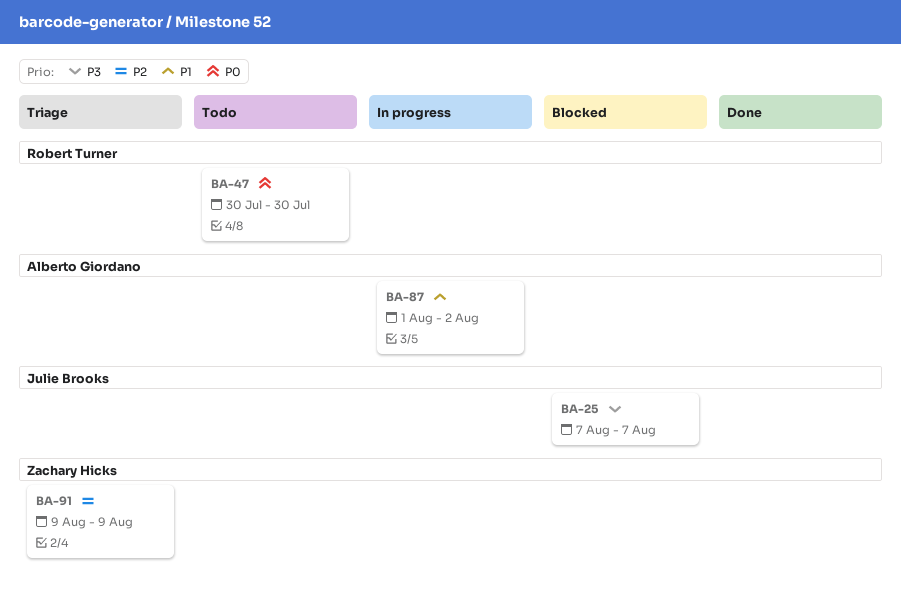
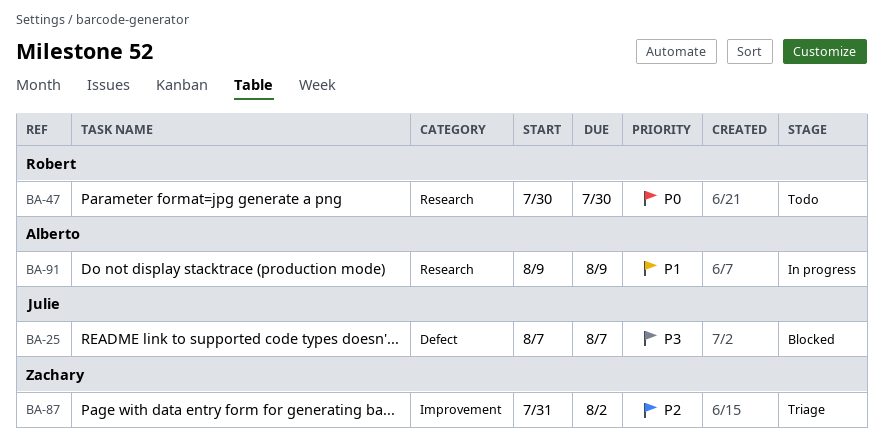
BA-87, status: In progress -> Triage
BA-87, owner: Alberto Giordano -> Zachary Hicks
BA-87, priority: P1 -> P2
BA-87, start: Aug 1 -> Jul 31
BA-91, status: Triage -> In progress
BA-91, owner: Zachary Hicks -> Alberto Giordano
BA-91, priority: P2 -> P1

